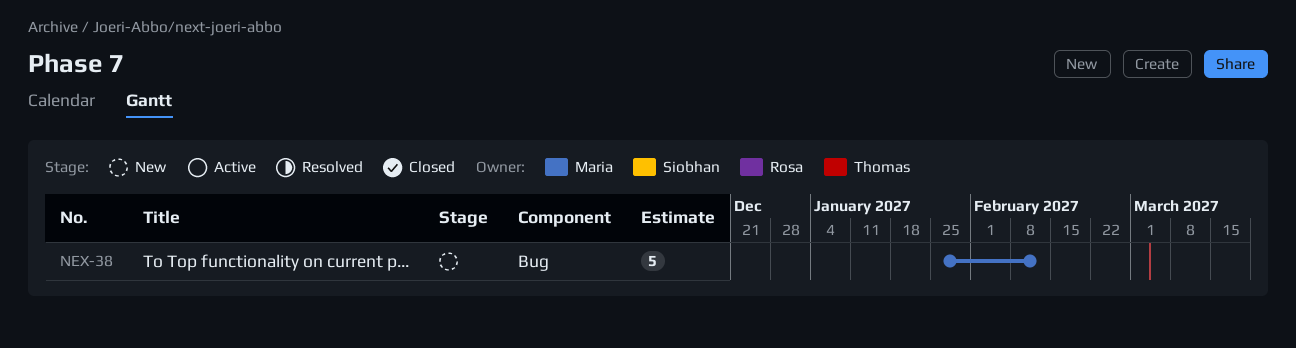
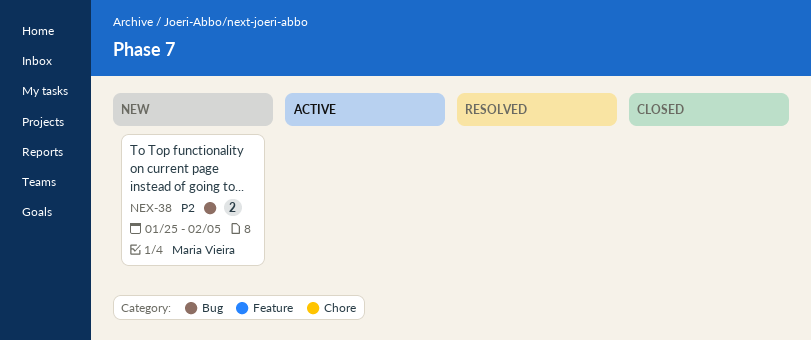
NEX-38, estimate: 5 -> 2
NEX-38, due: Feb 12 -> Feb 5

